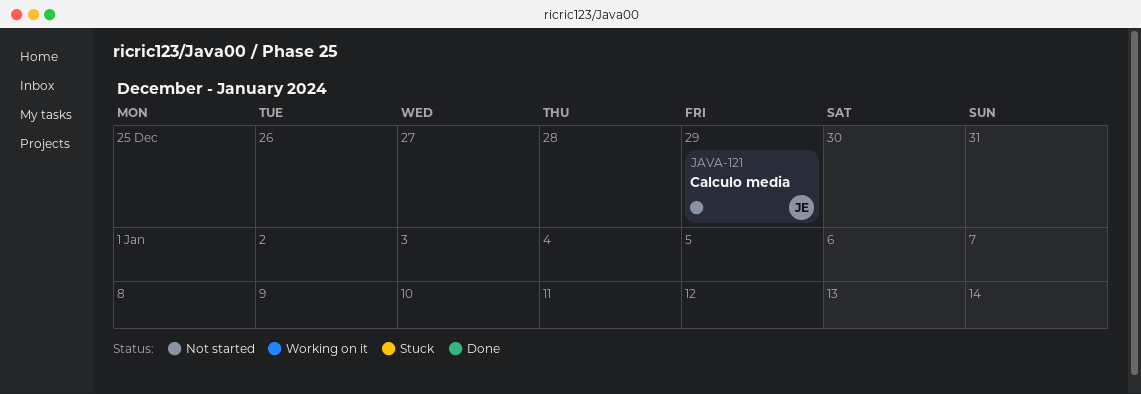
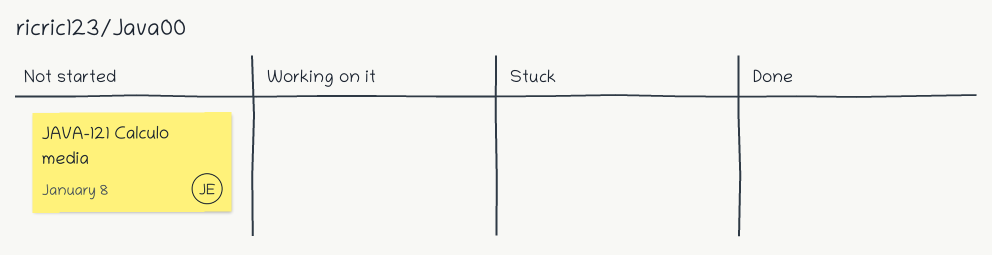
JAVA-121, due: Dec 29 -> Jan 8

